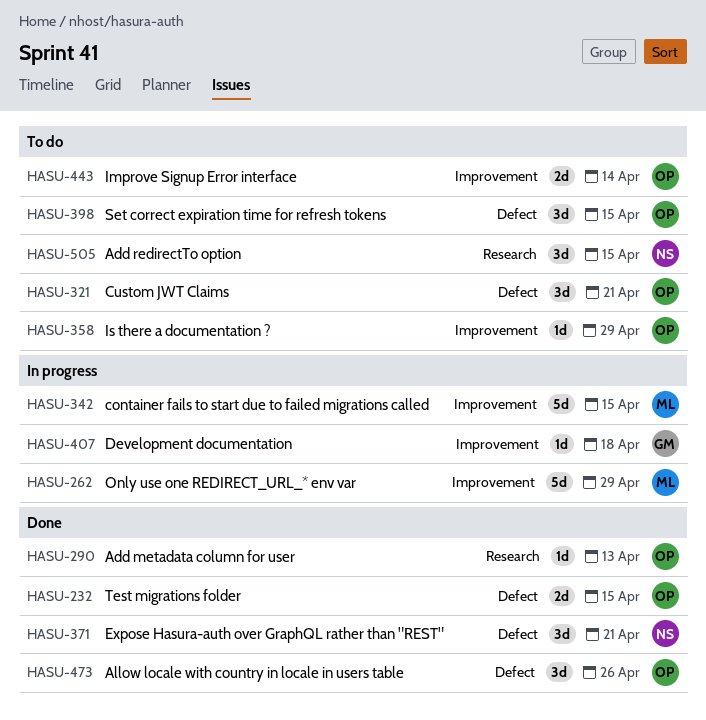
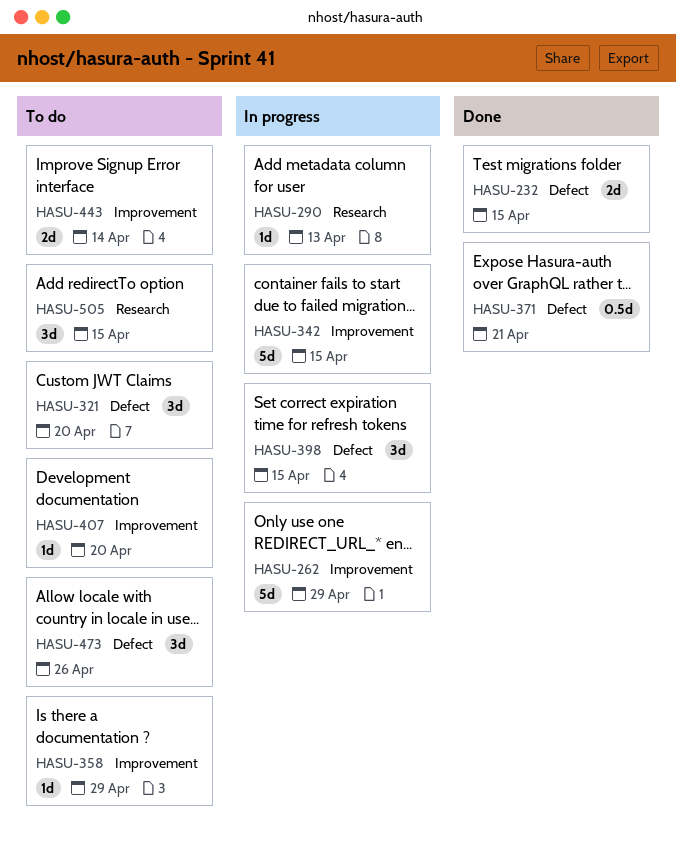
HASU-290, status: Done -> In progress
HASU-321, due: Apr 21 -> Apr 20
HASU-371, estimate: 3d -> 0.5d
HASU-398, status: To do -> In progress
HASU-407, status: In progress -> To do
HASU-407, due: Apr 18 -> Apr 20
HASU-473, status: Done -> To do

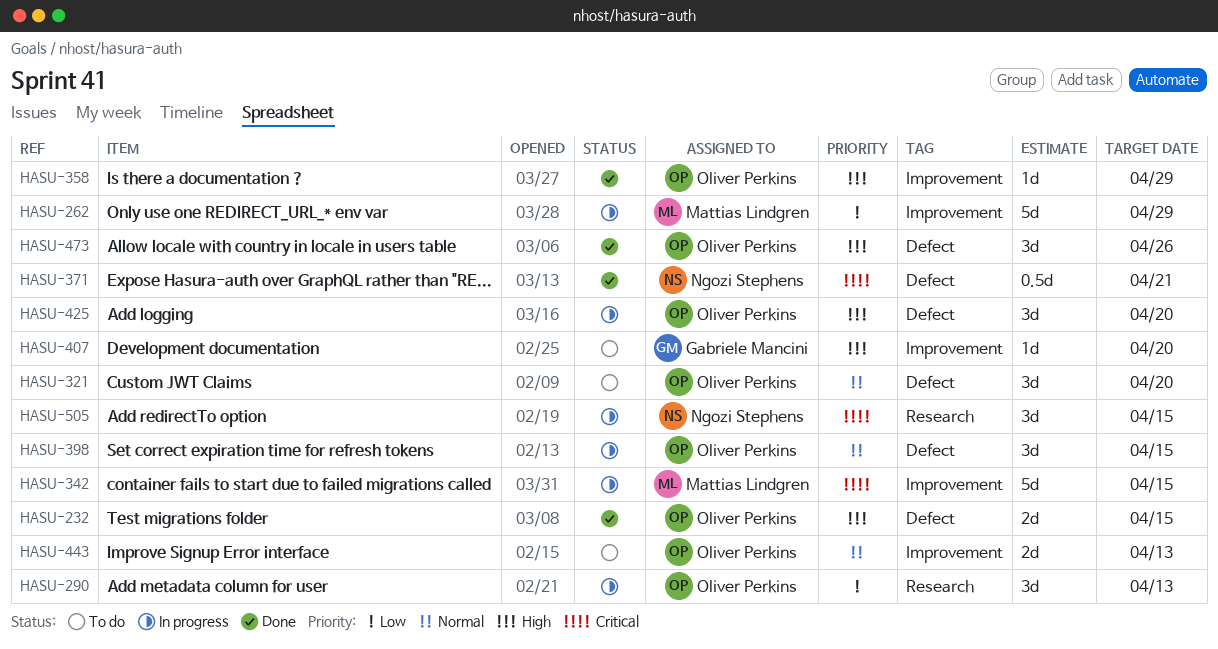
HASU-290, estimate: 1d -> 3d
HASU-358, status: To do -> Done
HASU-425: none -> present
HASU-443, due: Apr 14 -> Apr 13
HASU-473, status: To do -> Done
HASU-505, status: To do -> In progress

